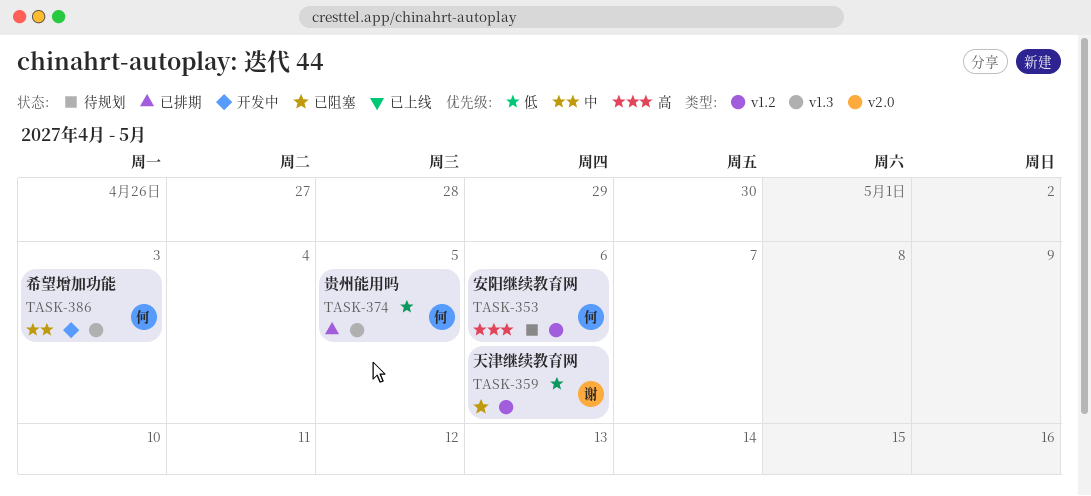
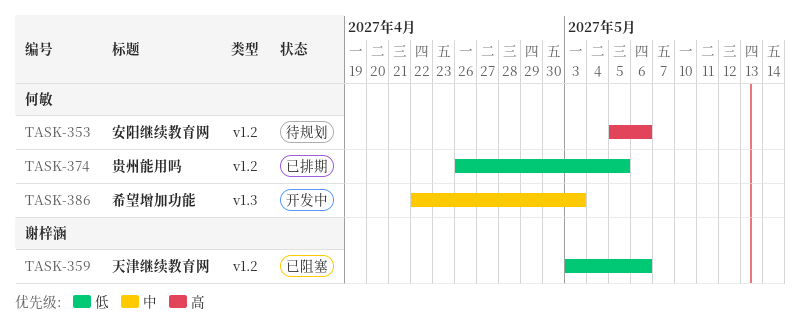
TASK-374, label: v1.3 -> v1.2

